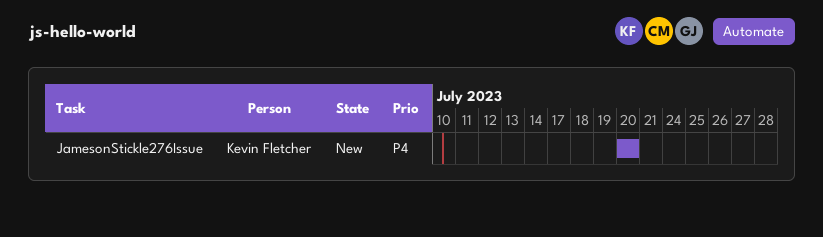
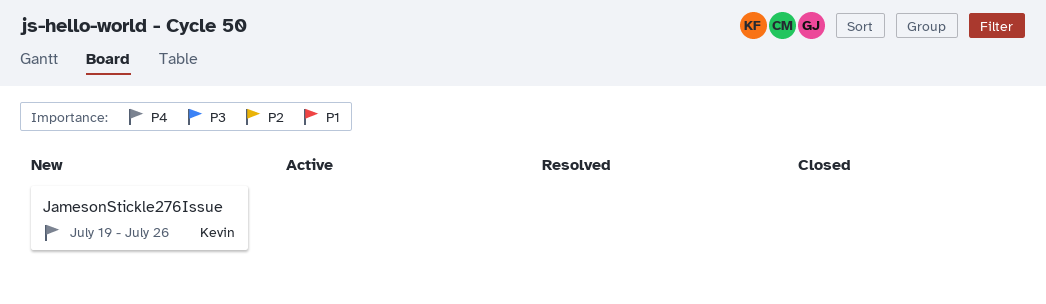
JamesonStickle276Issue, start: Jul 20 -> Jul 19
JamesonStickle276Issue, due: Jul 20 -> Jul 26

